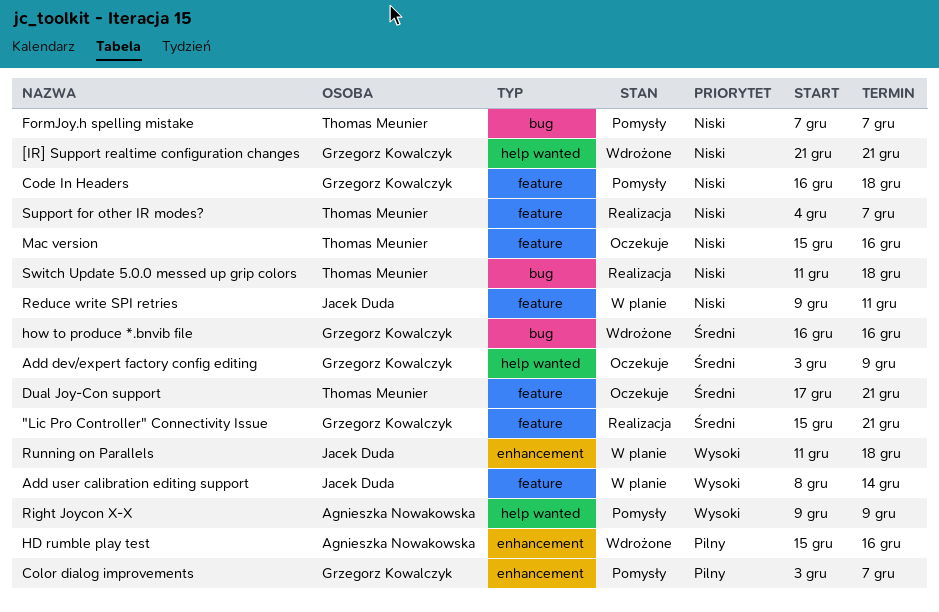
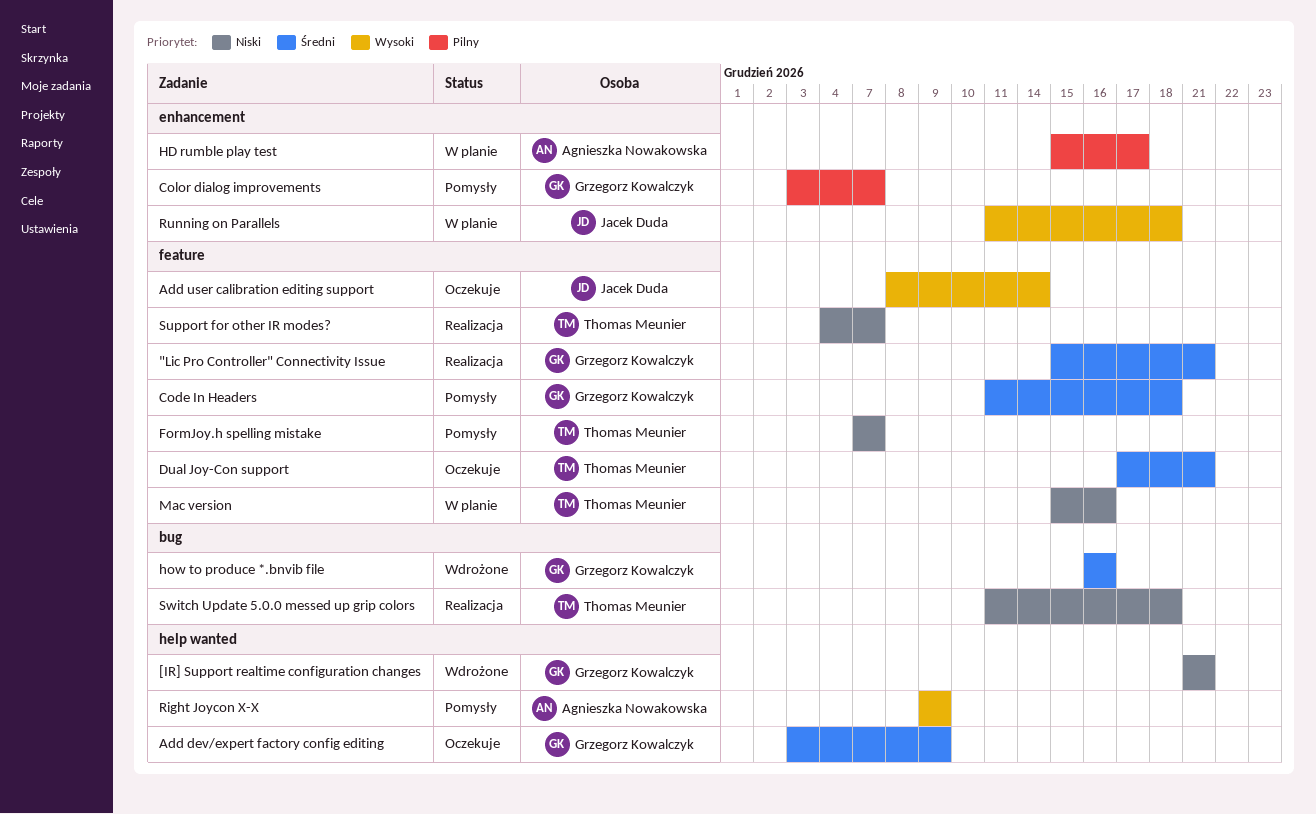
Add user calibration editing support, status: W planie -> Oczekuje
Code In Headers, priority: Niski -> Średni
Code In Headers, start: Dec 16 -> Dec 11
FormJoy.h spelling mistake, label: bug -> feature
HD rumble play test, status: Wdrożone -> W planie
HD rumble play test, due: Dec 16 -> Dec 17
Mac version, status: Oczekuje -> W planie
Reduce write SPI retries: present -> none

